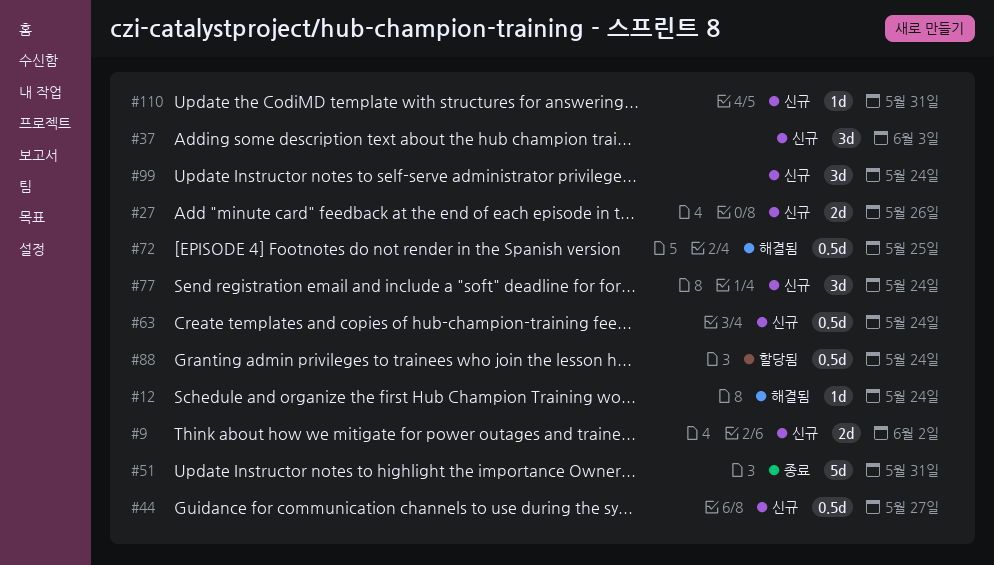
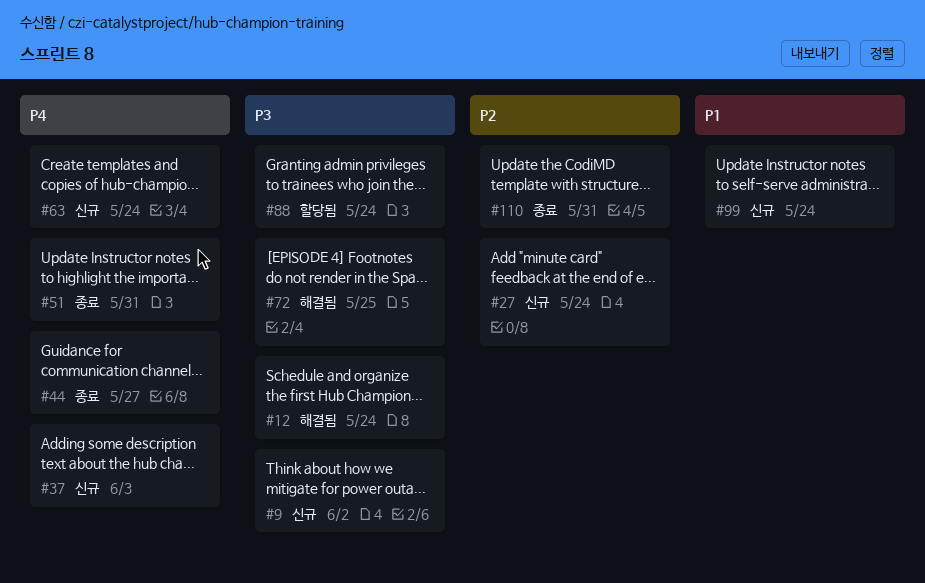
#27, due: May 26 -> May 24
#44, status: 신규 -> 종료
#77: present -> none
#110, status: 신규 -> 종료

